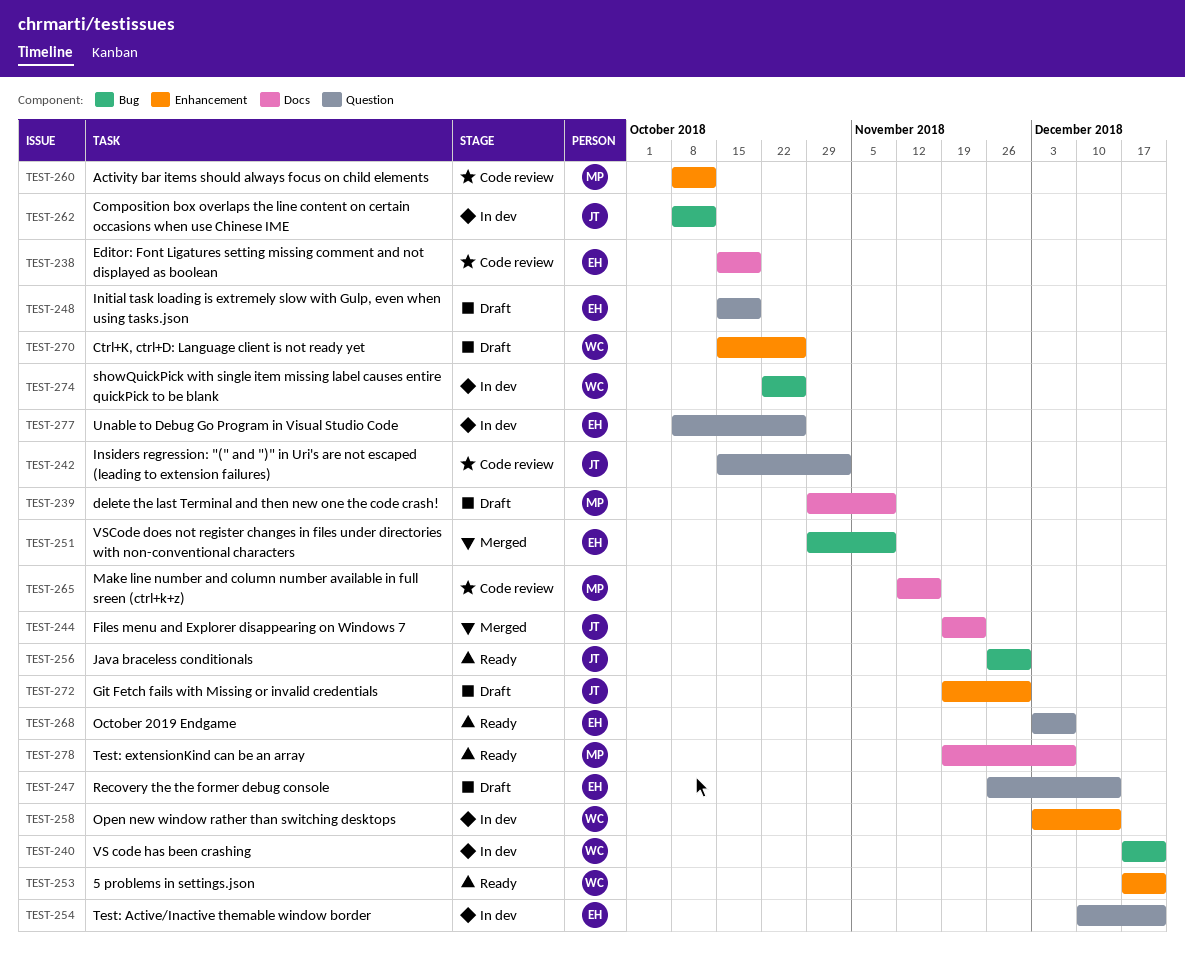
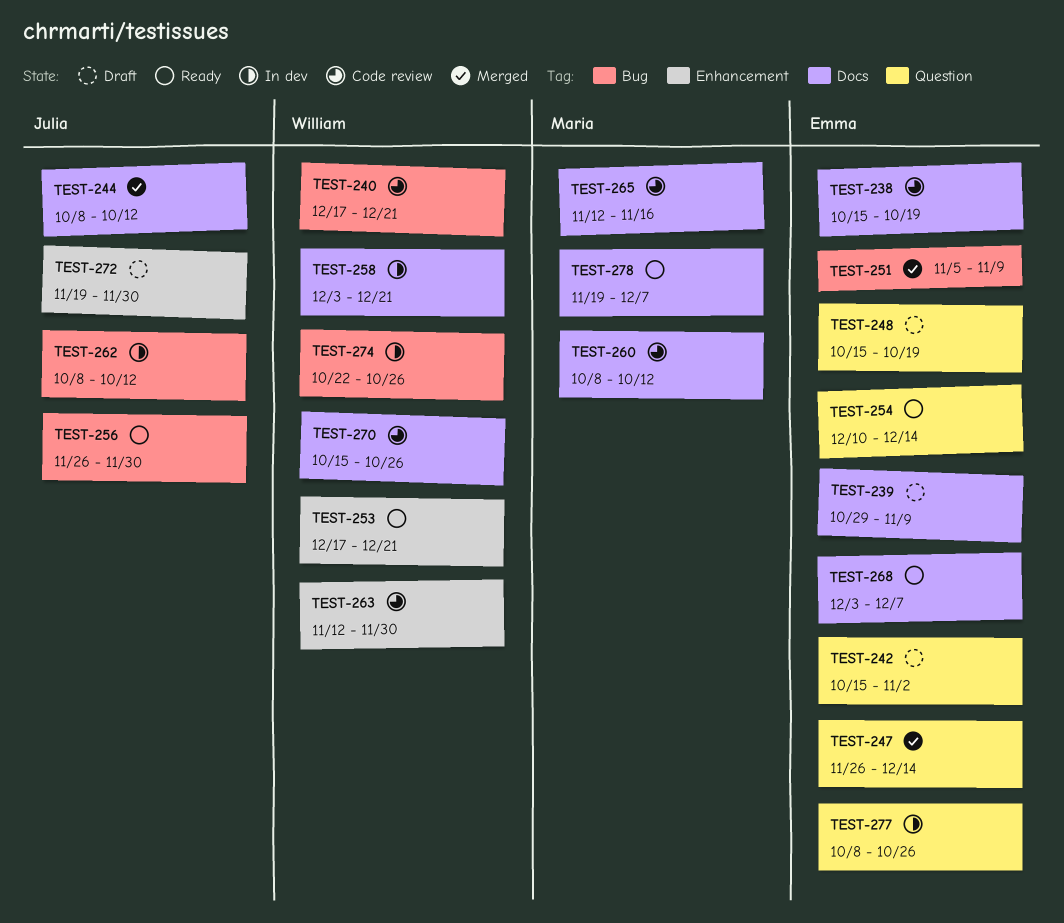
TEST-239, owner: Maria -> Emma
TEST-240, status: In dev -> Code review
TEST-242, status: Code review -> Draft
TEST-242, owner: Julia -> Emma
TEST-244, start: Nov 19 -> Oct 8
TEST-244, due: Nov 23 -> Oct 12
TEST-247, status: Draft -> Merged
TEST-251, start: Oct 29 -> Nov 5
TEST-254, status: In dev -> Ready
TEST-254, due: Dec 21 -> Dec 14
TEST-258, label: Enhancement -> Docs
TEST-258, due: Dec 14 -> Dec 21
TEST-260, label: Enhancement -> Docs
TEST-263: none -> present
TEST-268, label: Question -> Docs
TEST-270, status: Draft -> Code review
TEST-270, label: Enhancement -> Docs

